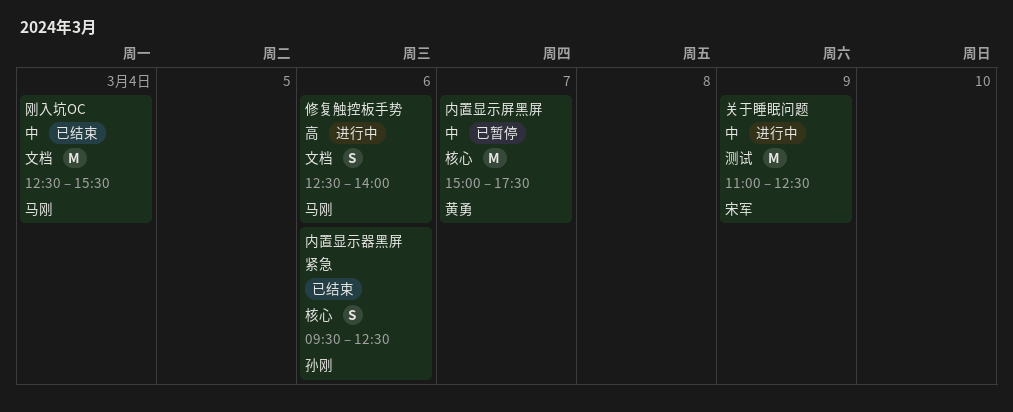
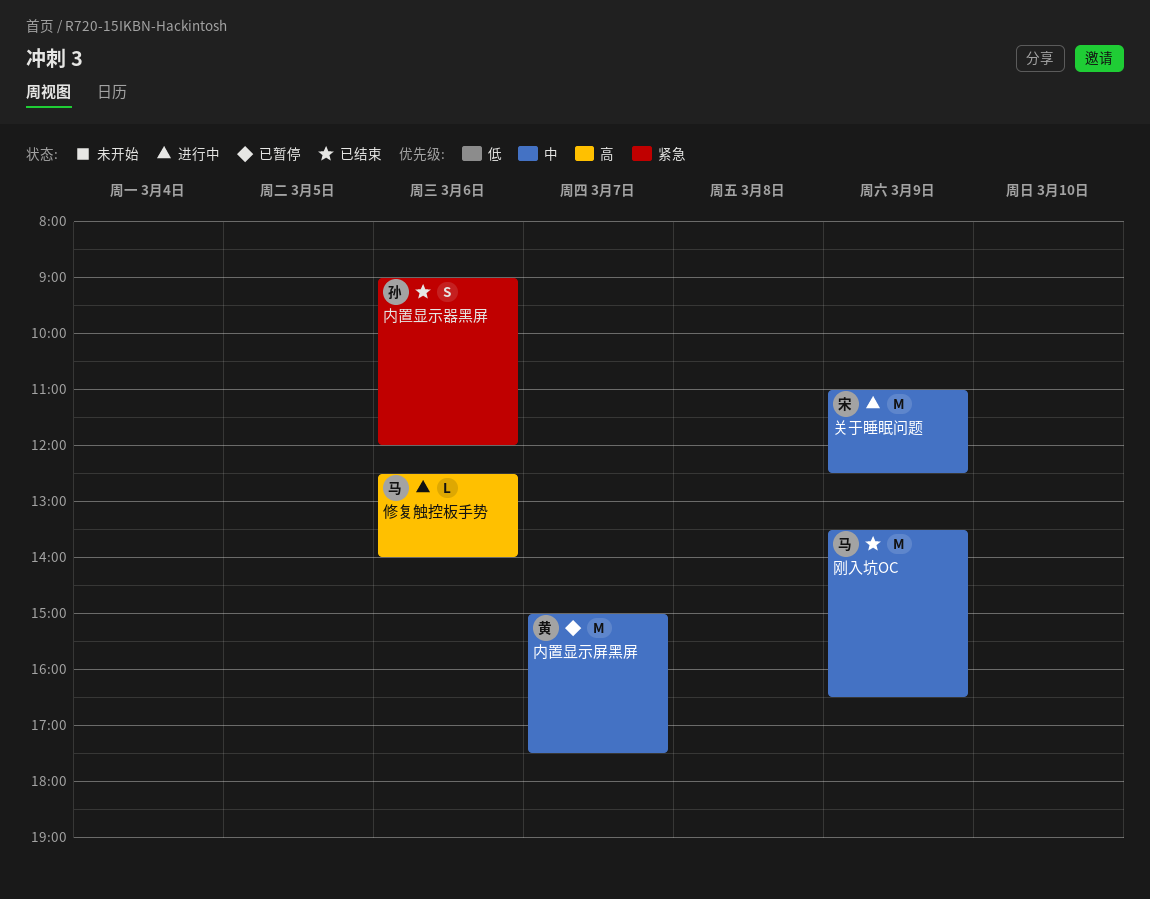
修复触控板手势, estimate: S -> L
内置显示器黑屏, begins: 09:30 -> 09:00
内置显示器黑屏, ends: 12:30 -> 12:00
刚入坑OC, day: Mar 4 -> Mar 9
刚入坑OC, begins: 12:30 -> 13:30
刚入坑OC, ends: 15:30 -> 16:30

